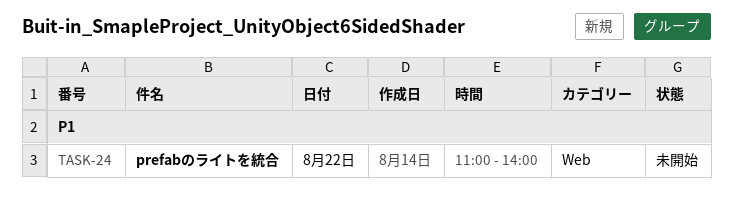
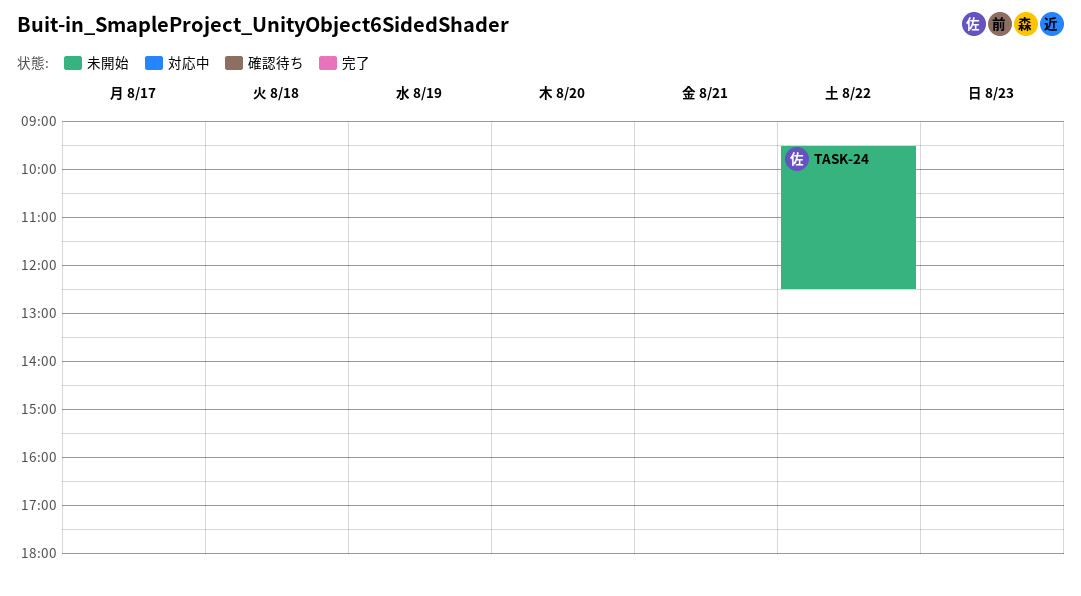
TASK-24, begins: 11:00 -> 09:30
TASK-24, ends: 14:00 -> 12:30

